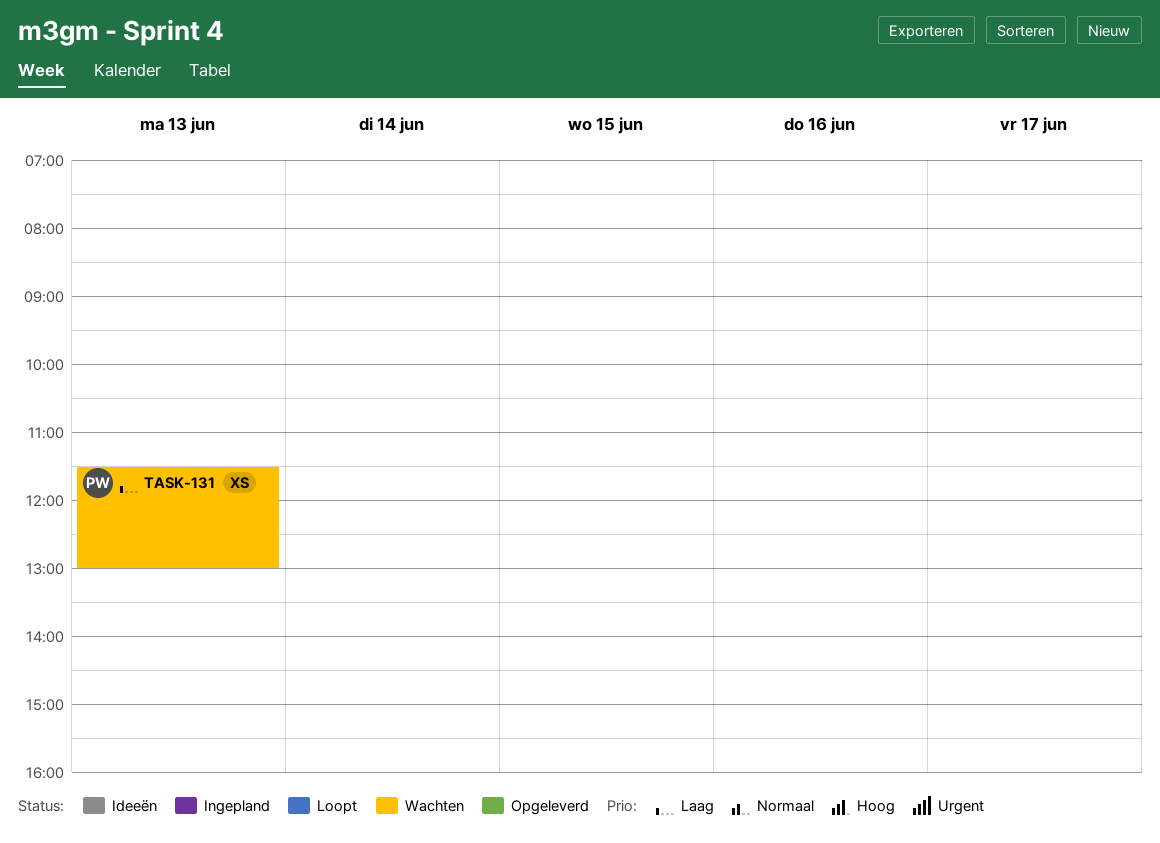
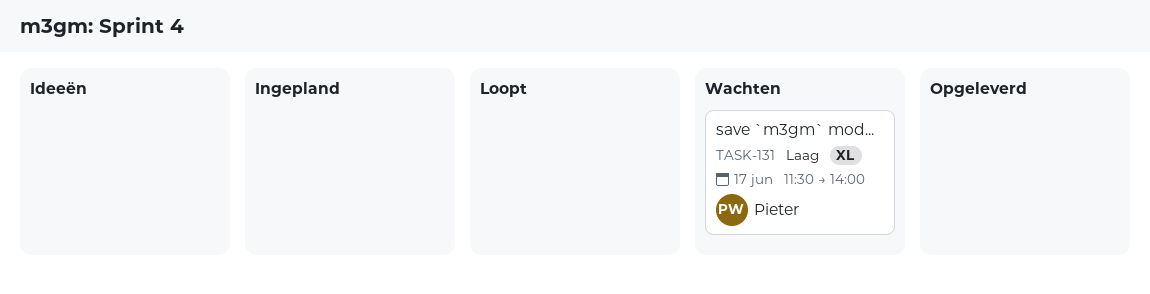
TASK-131, estimate: XS -> XL
TASK-131, day: Jun 13 -> Jun 17
TASK-131, ends: 13:00 -> 14:00

